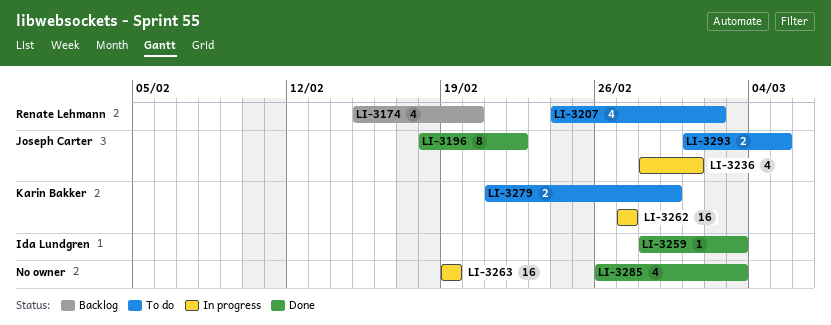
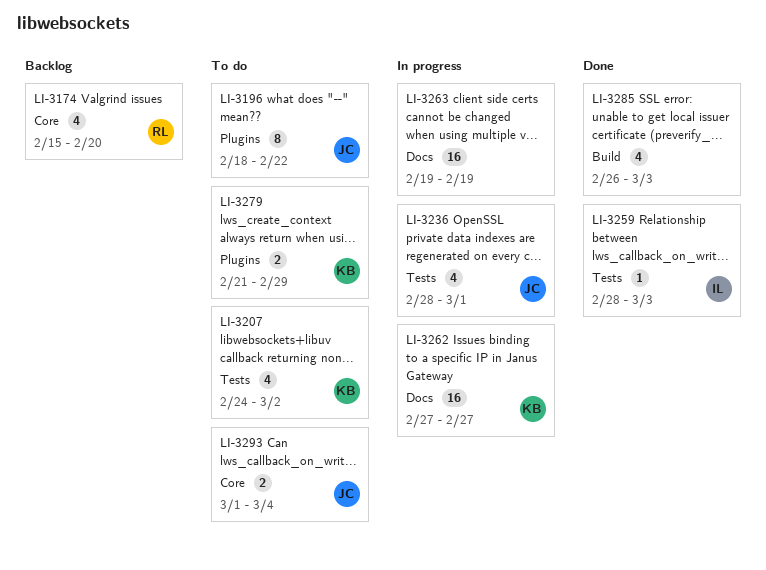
LI-3196, status: Done -> To do
LI-3207, owner: Renate Lehmann -> Karin Bakker
LI-3293, due: Mar 5 -> Mar 4

